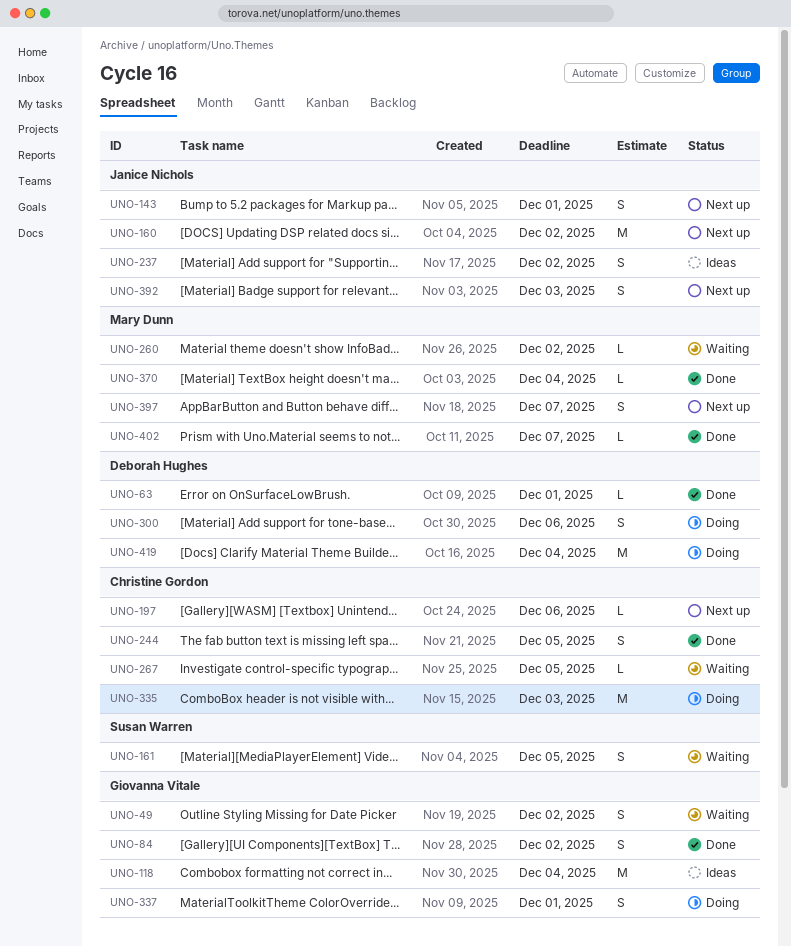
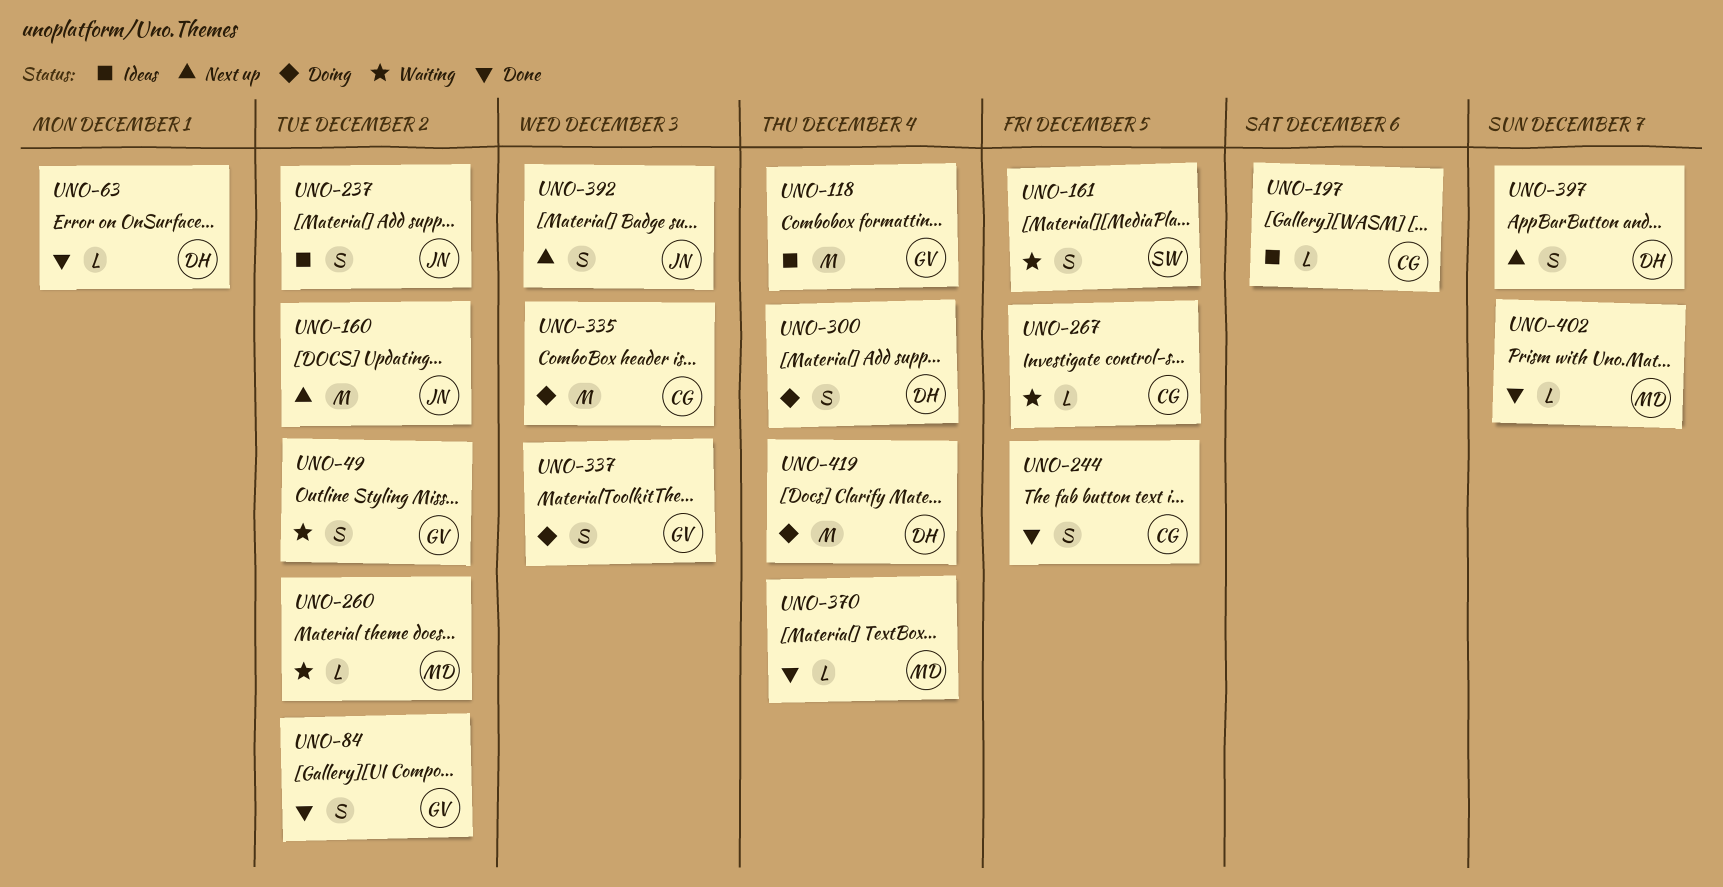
UNO-143: present -> none
UNO-197, status: Next up -> Ideas
UNO-300, due: Dec 6 -> Dec 4
UNO-337, due: Dec 1 -> Dec 3
UNO-397, owner: Mary Dunn -> Deborah Hughes

